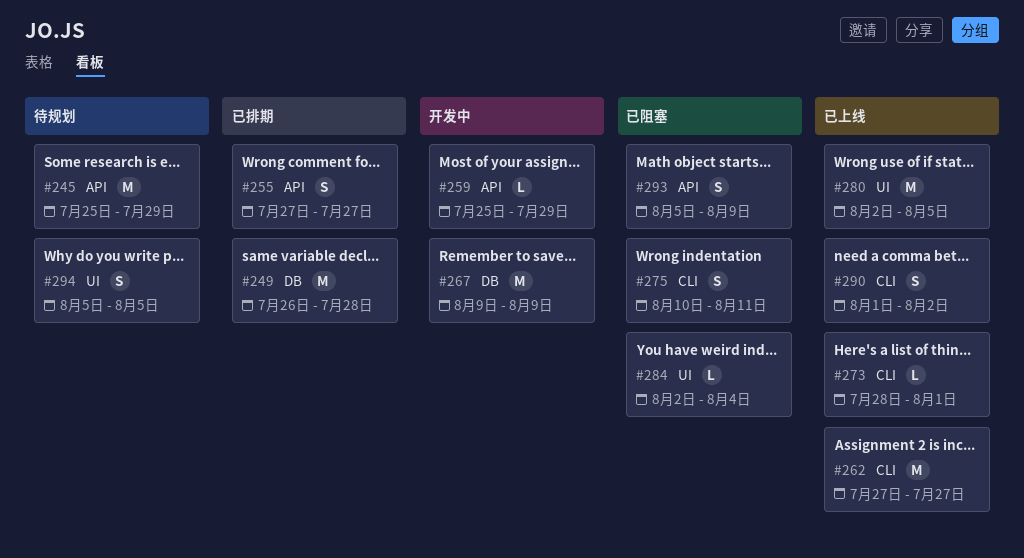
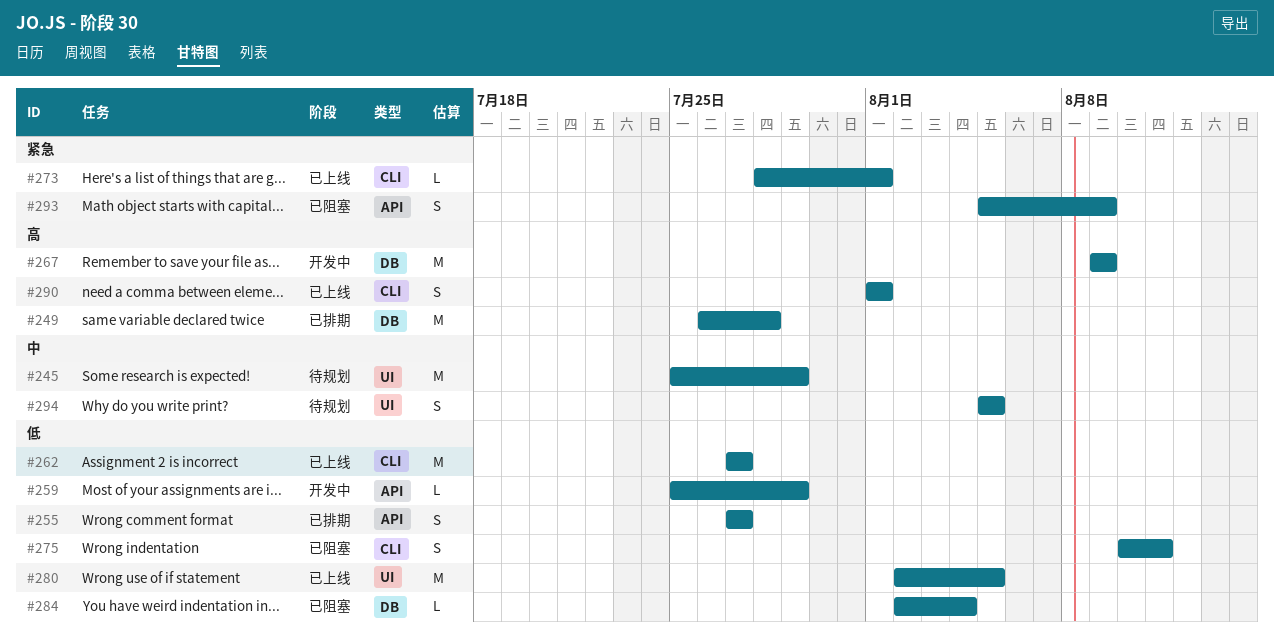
#245, label: API -> UI
#284, label: UI -> DB
#290, due: Aug 2 -> Aug 1

